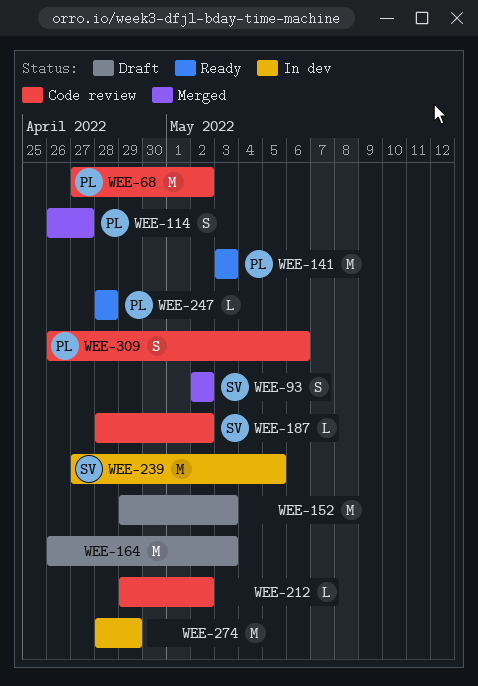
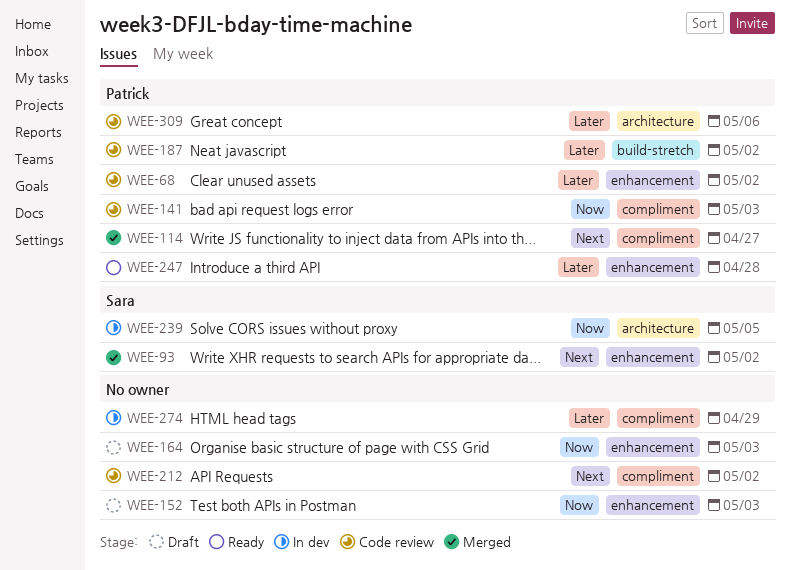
WEE-141, status: Ready -> Code review
WEE-187, owner: Sara -> Patrick

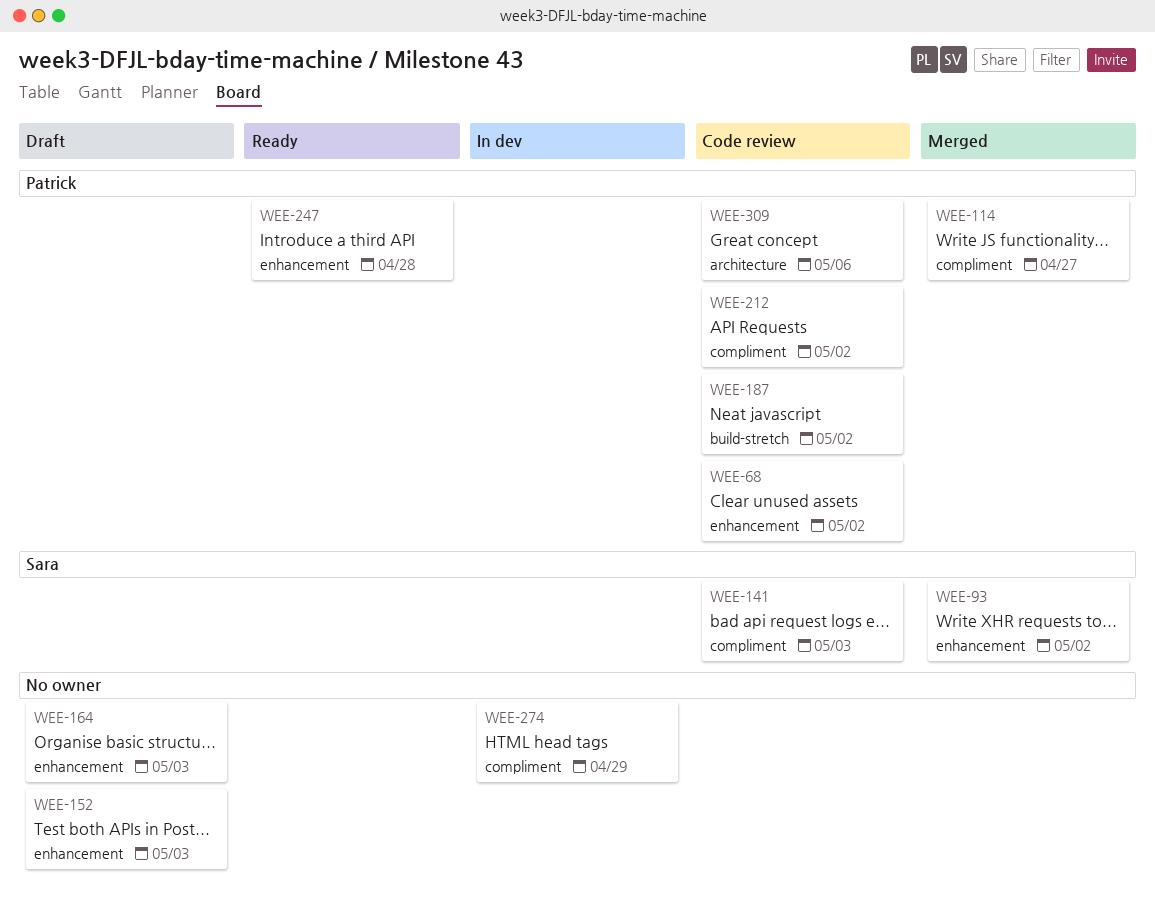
WEE-141, owner: Patrick -> Sara
WEE-212, owner: none -> Patrick
WEE-239: present -> none

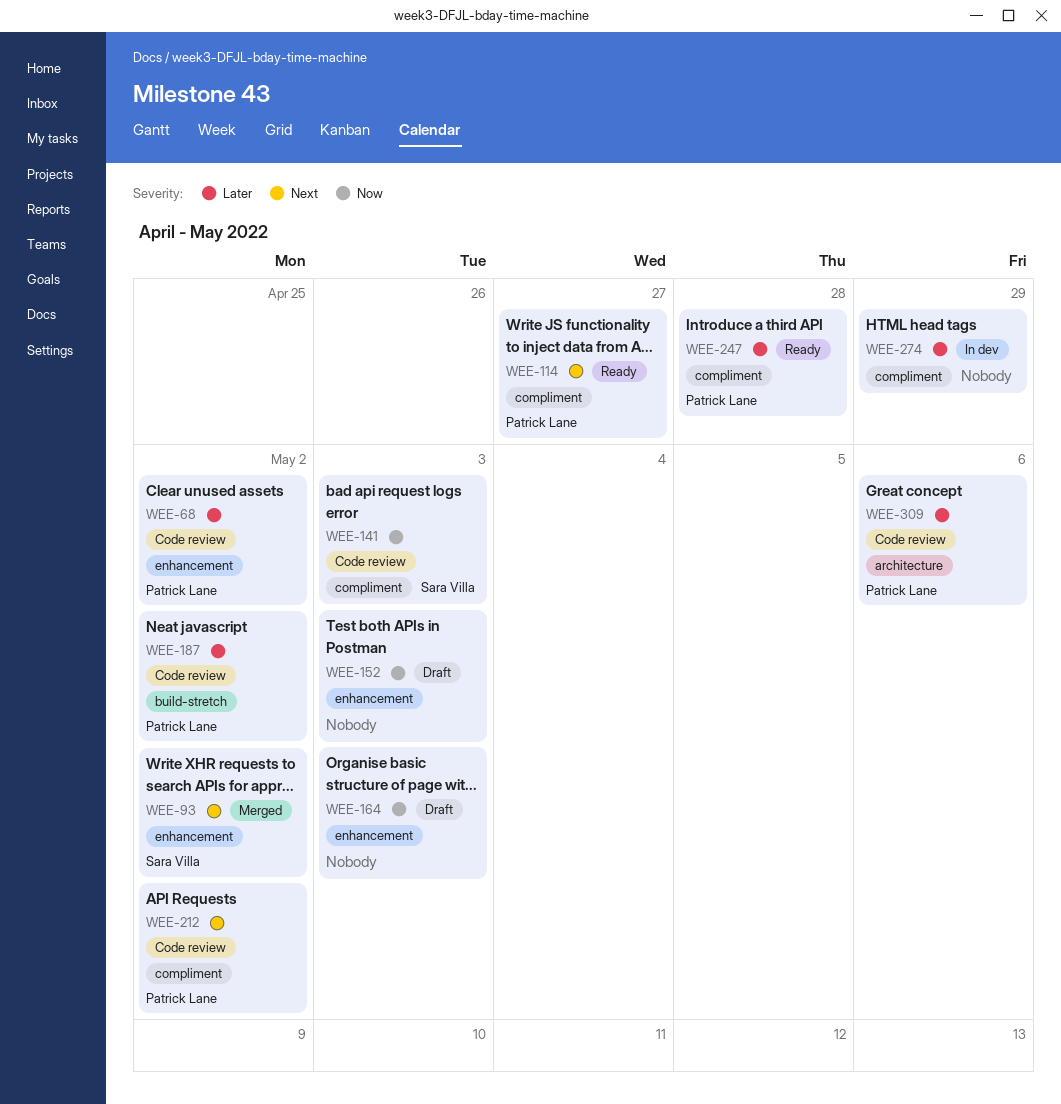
WEE-114, status: Merged -> Ready
WEE-247, label: enhancement -> compliment

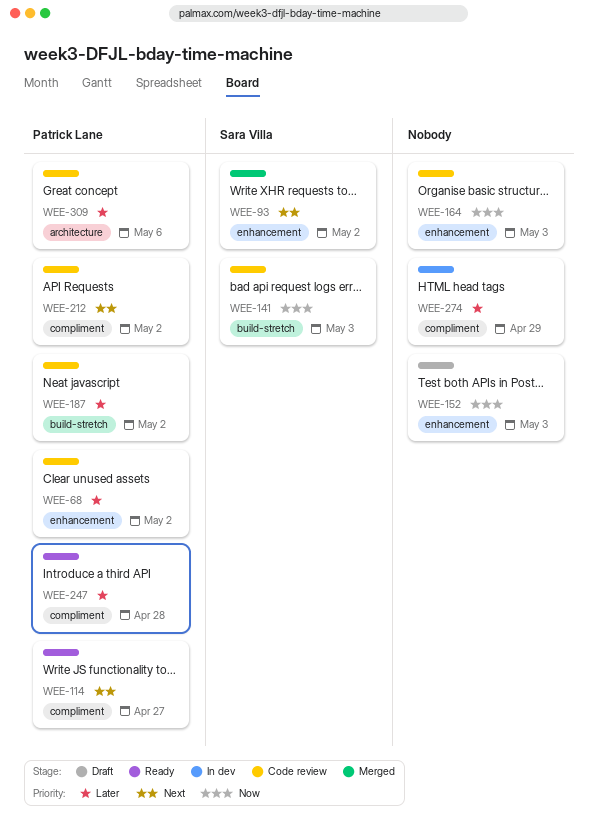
WEE-141, label: compliment -> build-stretch
WEE-164, status: Draft -> Code review

